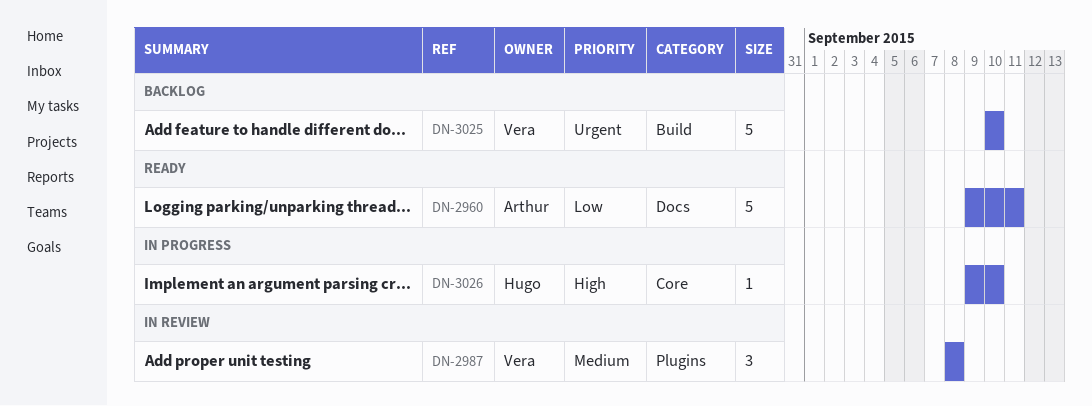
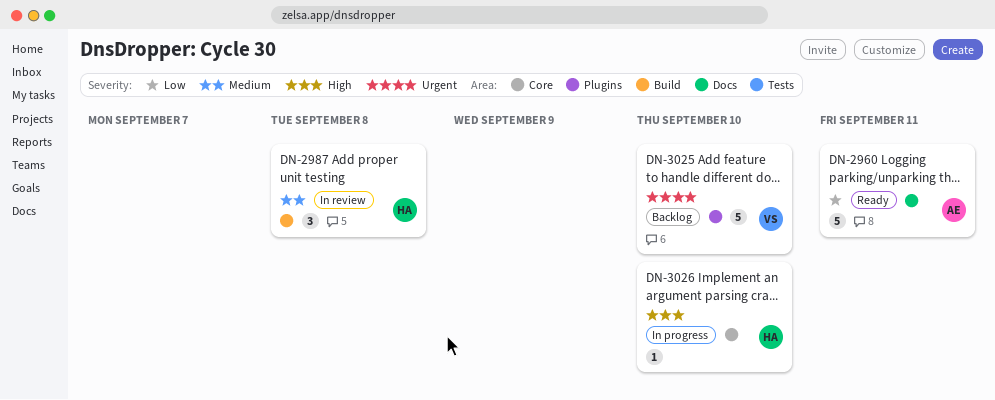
DN-2987, owner: Vera -> Hugo
DN-2987, label: Plugins -> Build
DN-3025, label: Build -> Plugins

